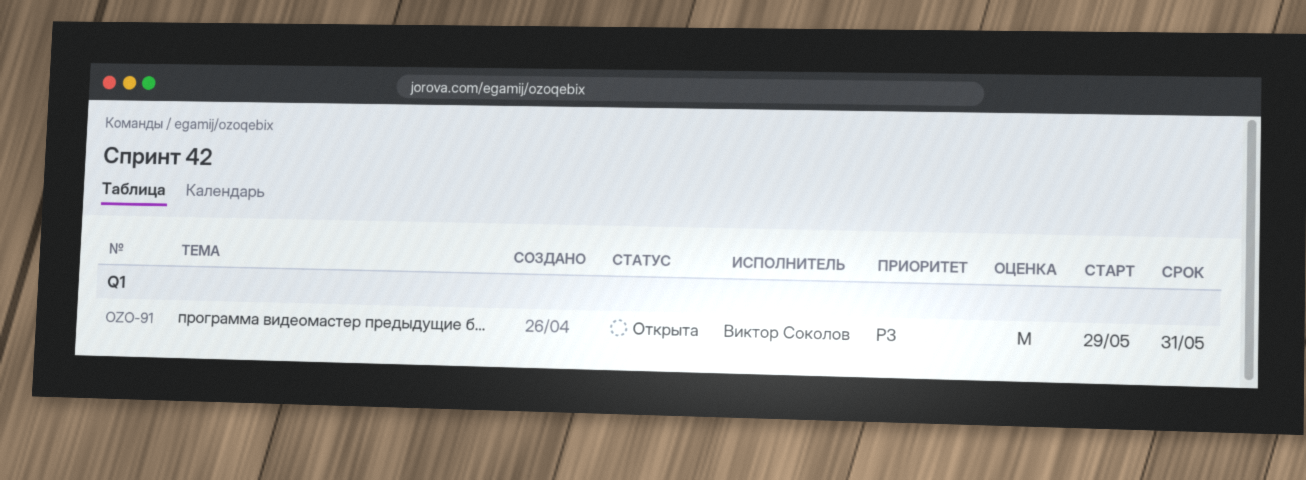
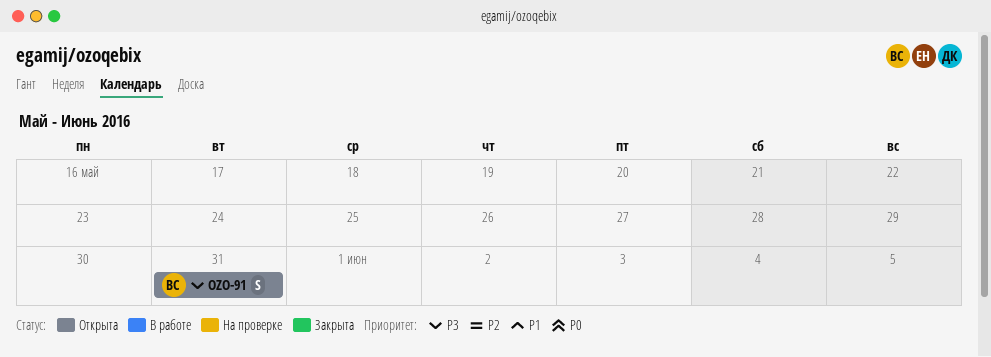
OZO-91, estimate: M -> S
OZO-91, start: May 29 -> May 31

